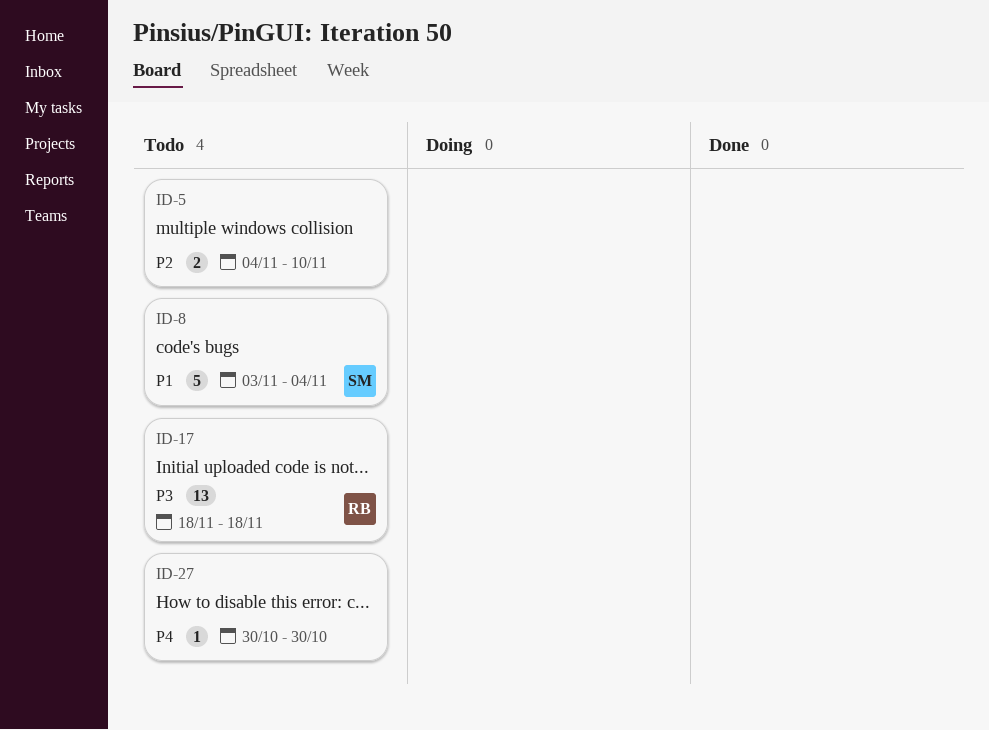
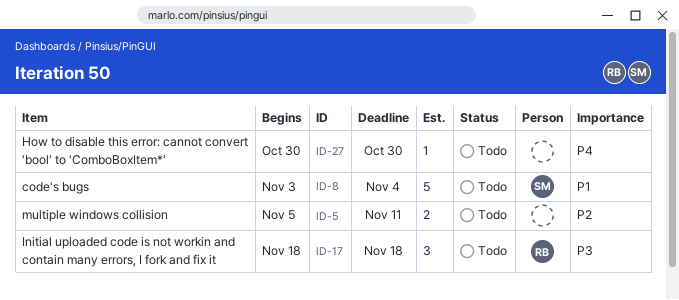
ID-5, start: Nov 4 -> Nov 5
ID-5, due: Nov 10 -> Nov 11
ID-17, estimate: 13 -> 3

